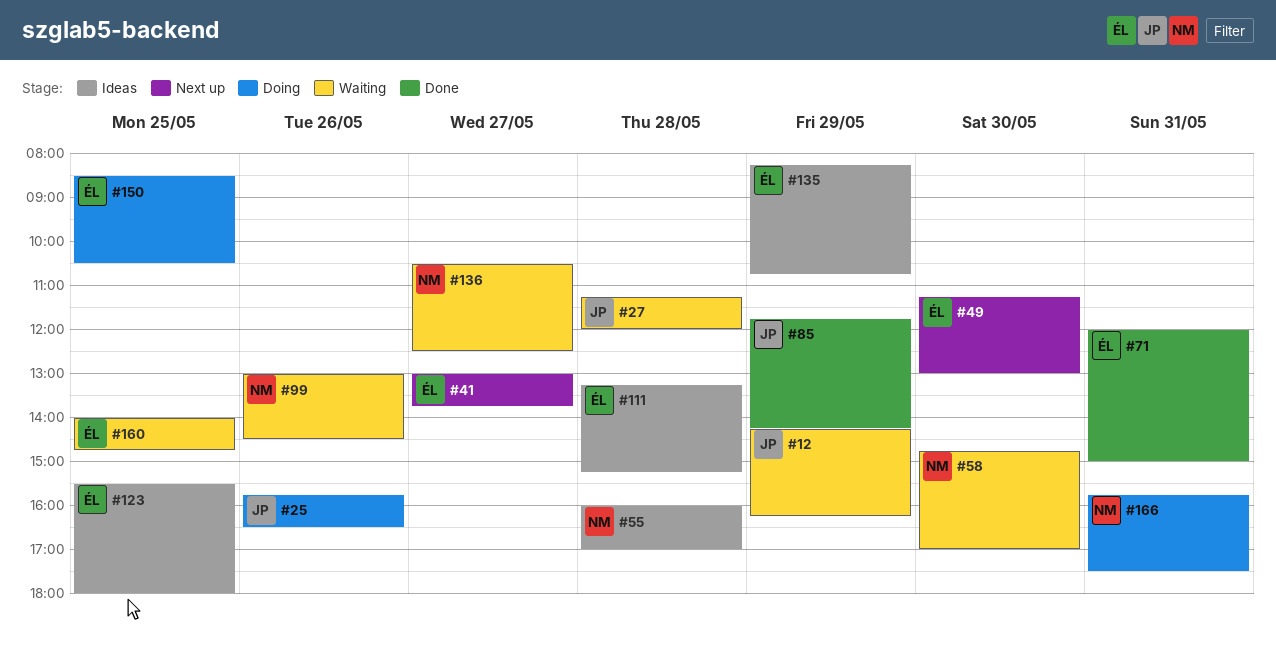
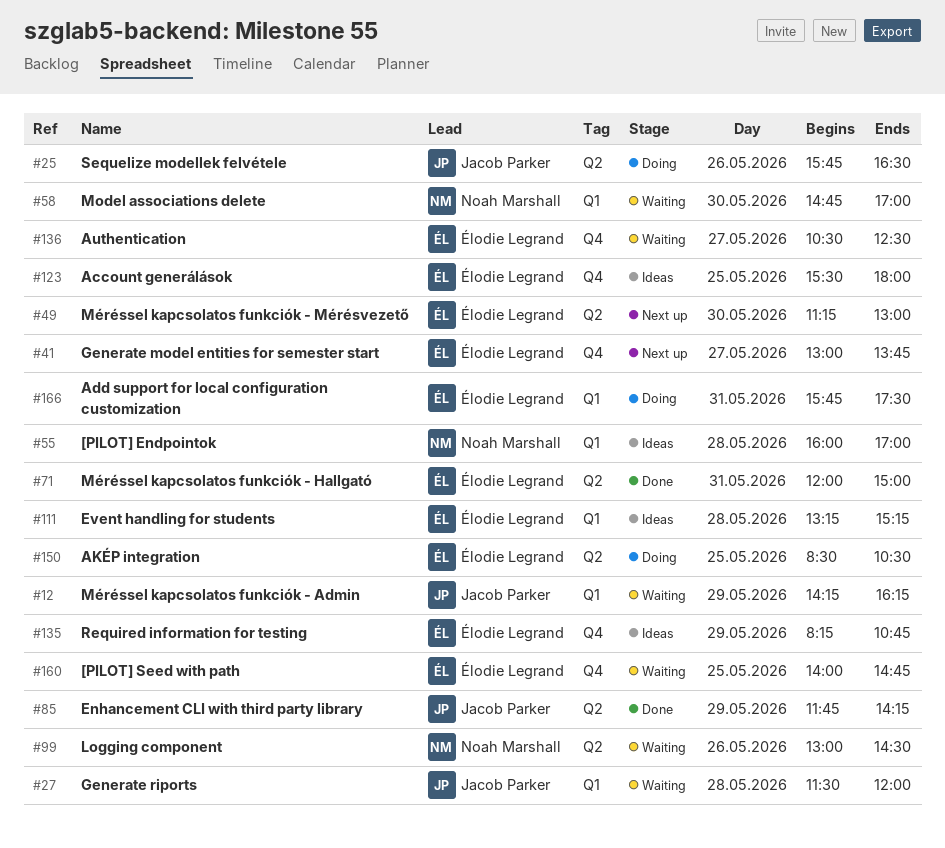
#27, begins: 11:15 -> 11:30
#136, owner: Noah Marshall -> Élodie Legrand
#166, owner: Noah Marshall -> Élodie Legrand

